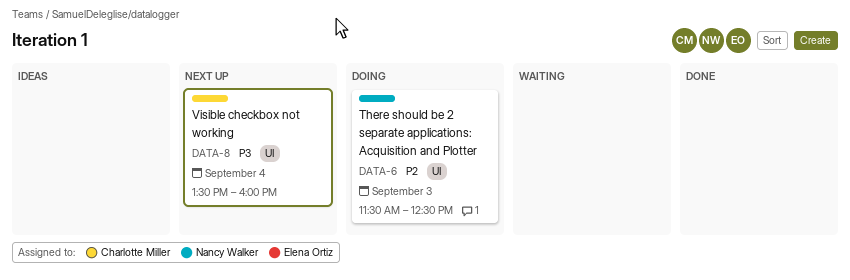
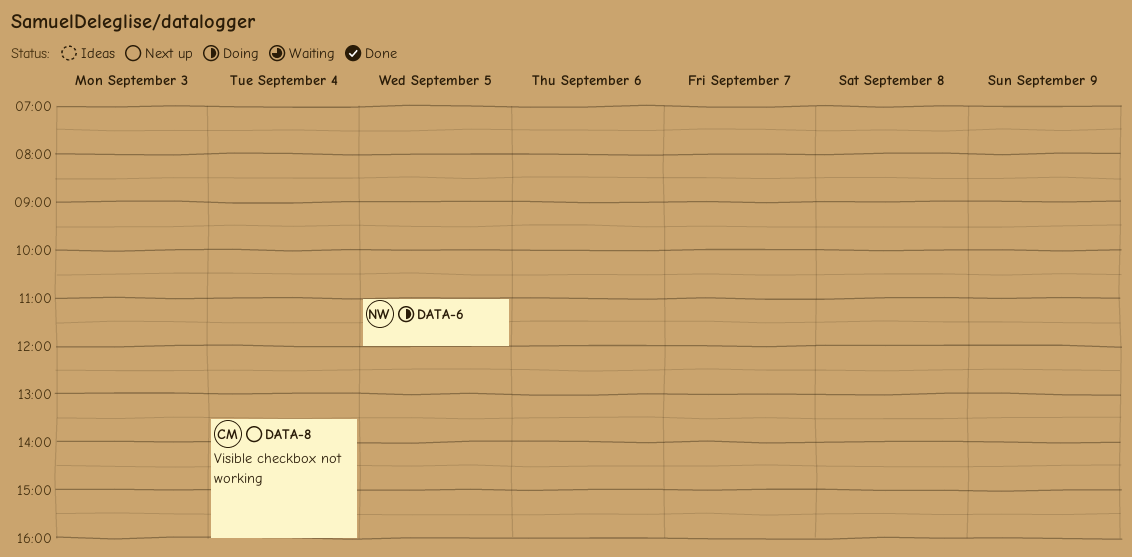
DATA-6, day: Sep 3 -> Sep 5
DATA-6, begins: 11:30 -> 11:00
DATA-6, ends: 12:30 -> 12:00

